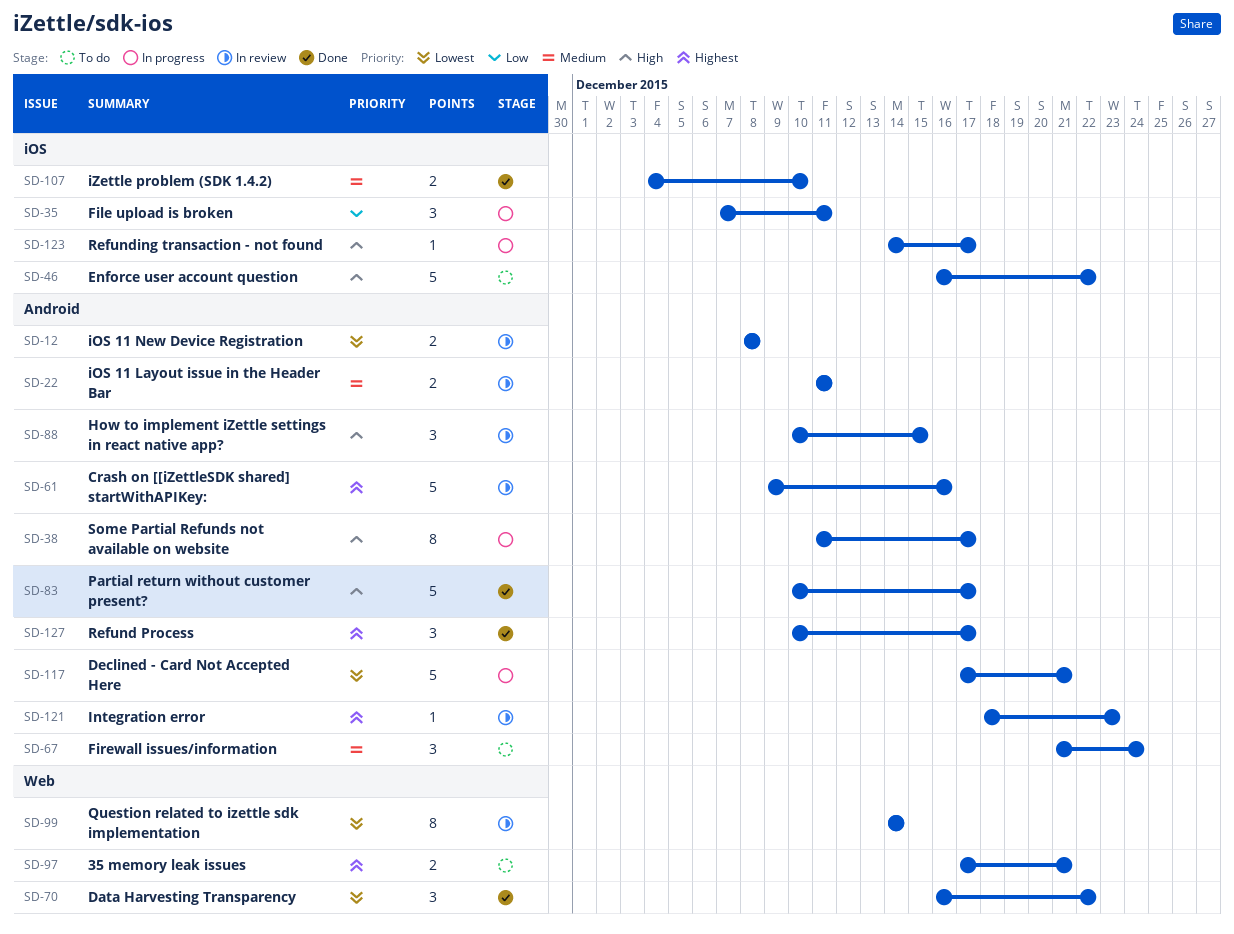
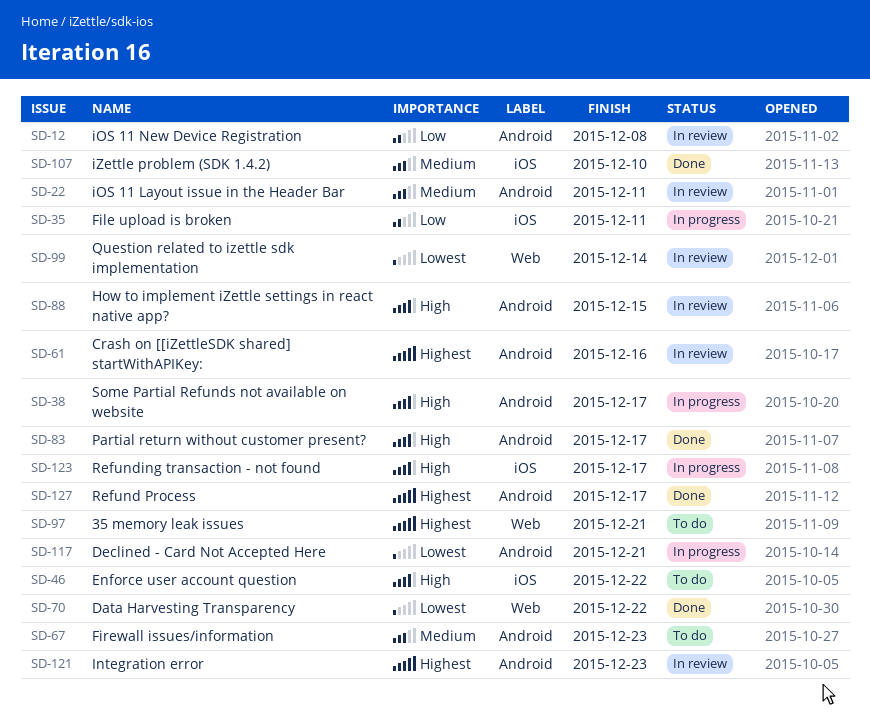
SD-12, priority: Lowest -> Low
SD-67, due: Dec 24 -> Dec 23

